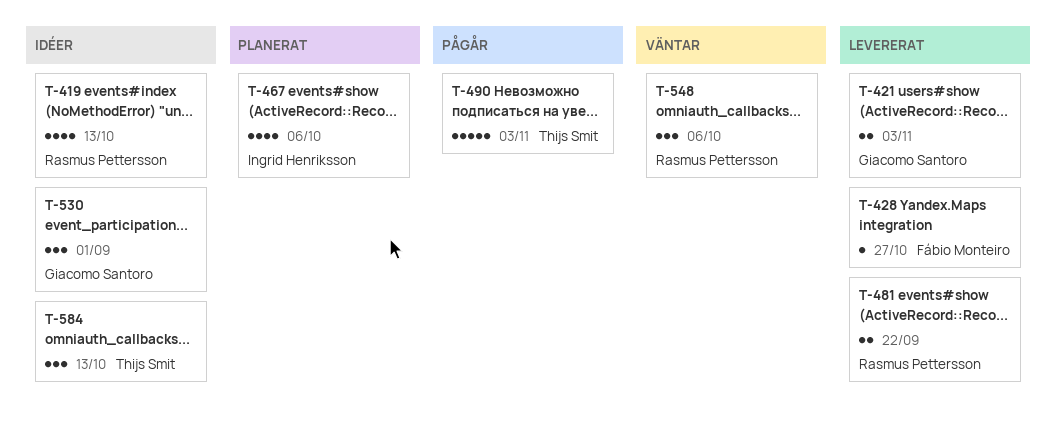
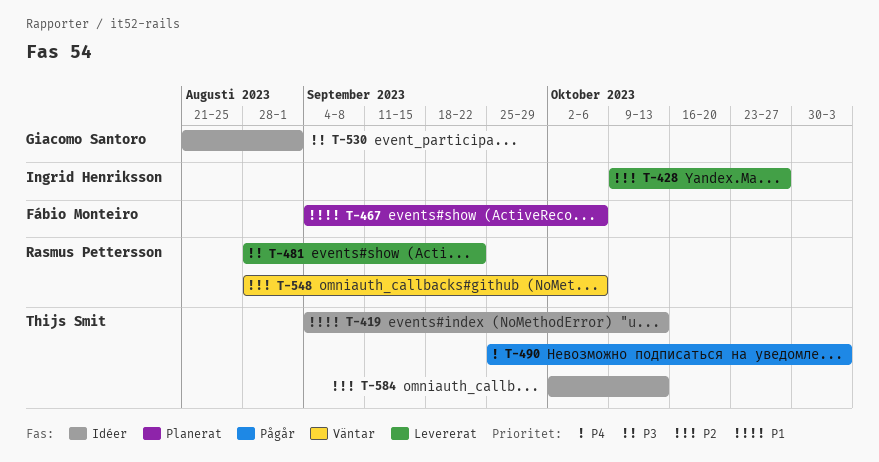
T-419, owner: Rasmus Pettersson -> Thijs Smit
T-421: present -> none
T-428, owner: Fábio Monteiro -> Ingrid Henriksson
T-467, owner: Ingrid Henriksson -> Fábio Monteiro

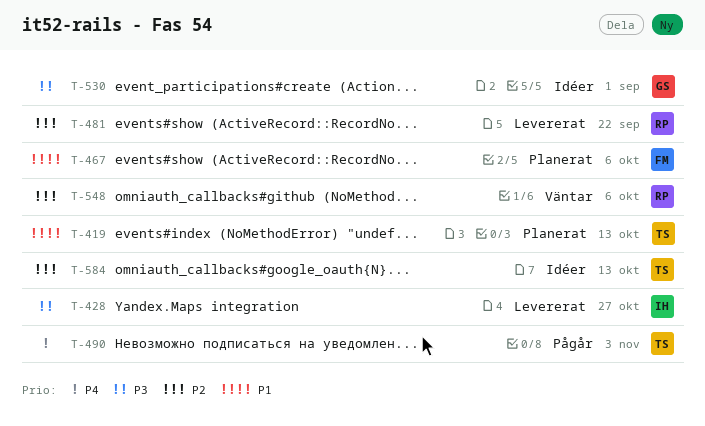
T-419, status: Idéer -> Planerat
T-428, priority: P2 -> P3
T-481, priority: P3 -> P2

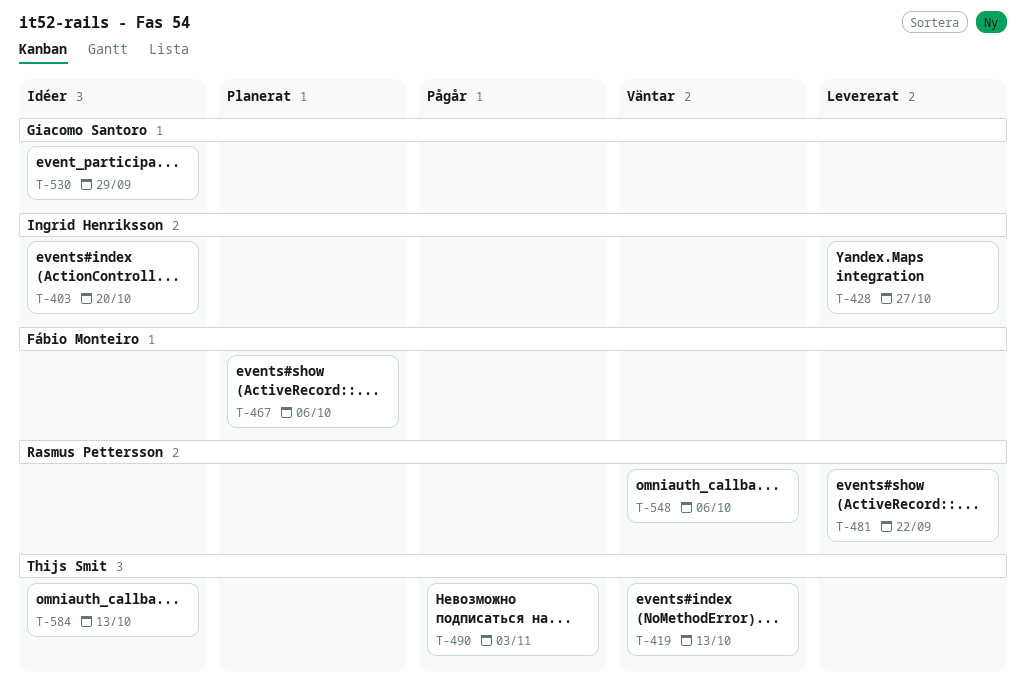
T-403: none -> present
T-419, status: Planerat -> Väntar
T-530, due: Sep 1 -> Sep 29

